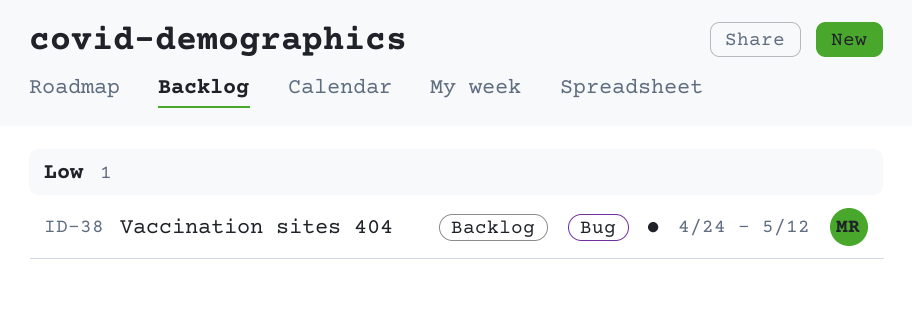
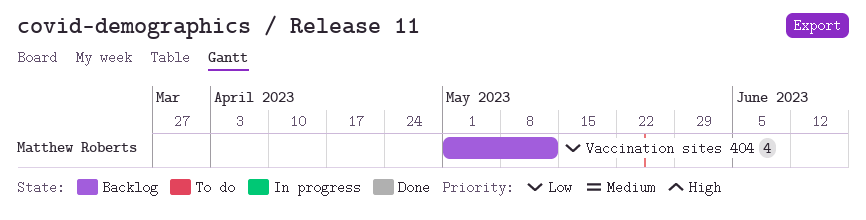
Vaccination sites 404, estimate: 1 -> 4
Vaccination sites 404, start: Apr 24 -> May 1

